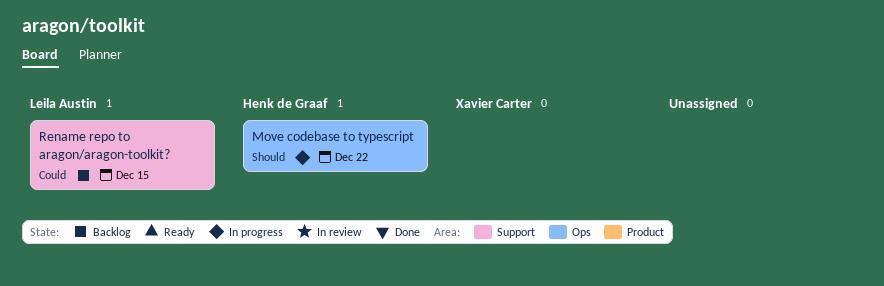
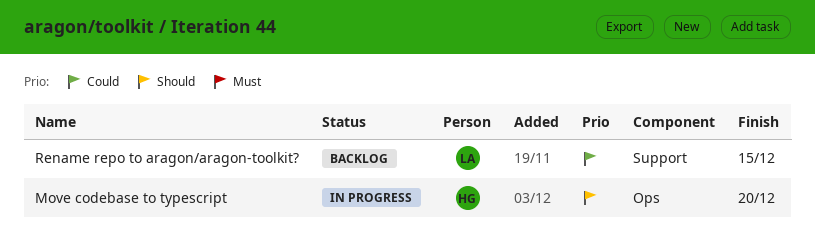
Move codebase to typescript, due: Dec 22 -> Dec 20

